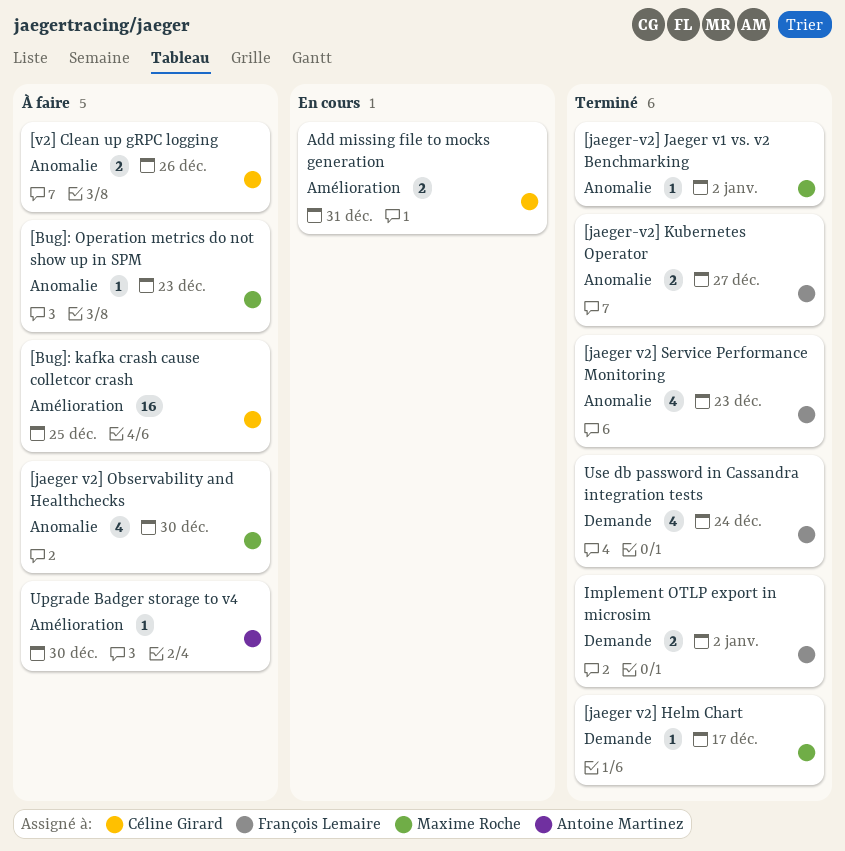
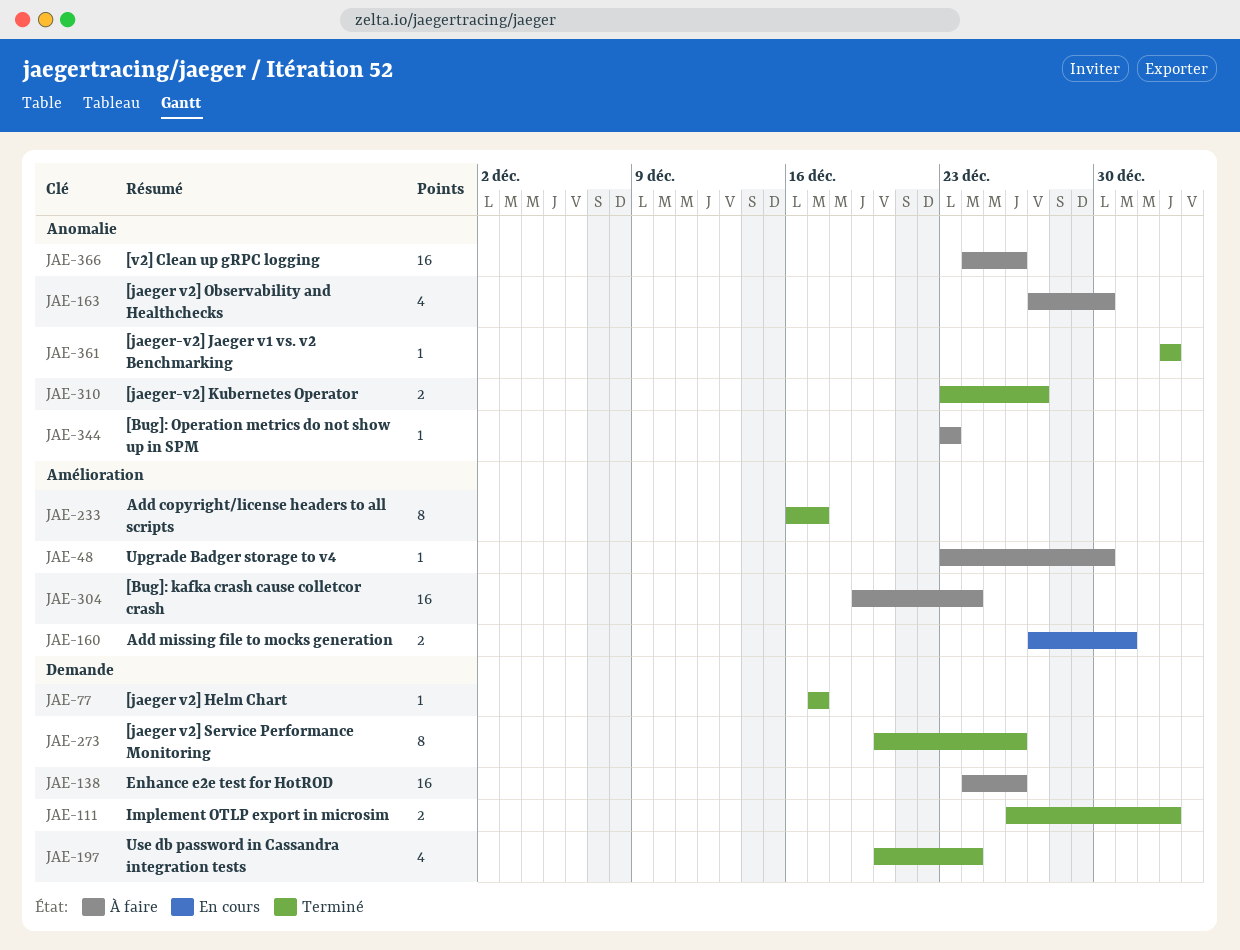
[Bug]: kafka crash cause colletcor crash, due: Dec 25 -> Dec 24
[jaeger v2] Service Performance Monitoring, label: Anomalie -> Demande
[jaeger v2] Service Performance Monitoring, estimate: 4 -> 8
[jaeger v2] Service Performance Monitoring, due: Dec 23 -> Dec 26
[v2] Clean up gRPC logging, estimate: 2 -> 16
Add copyright/license headers to all scripts: none -> present
Enhance e2e test for HotROD: none -> present

